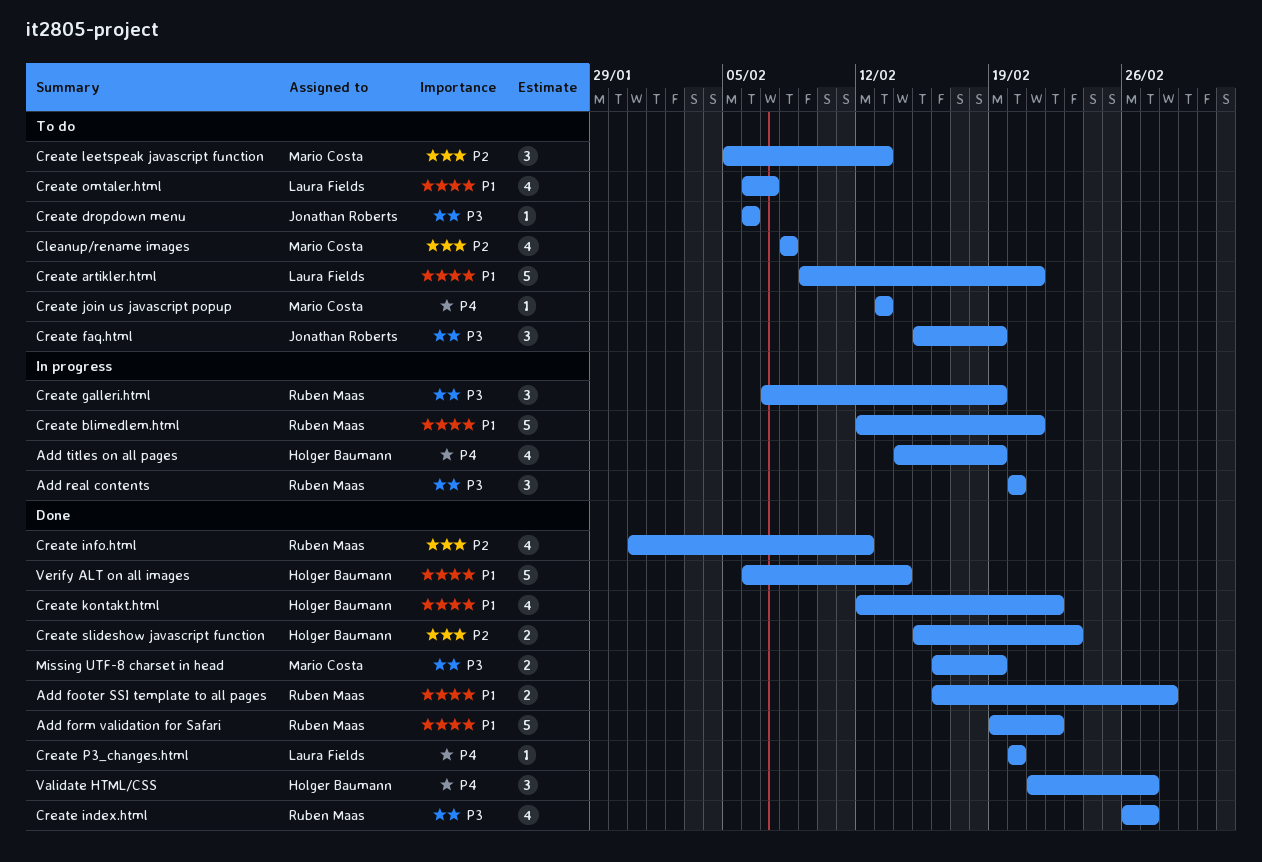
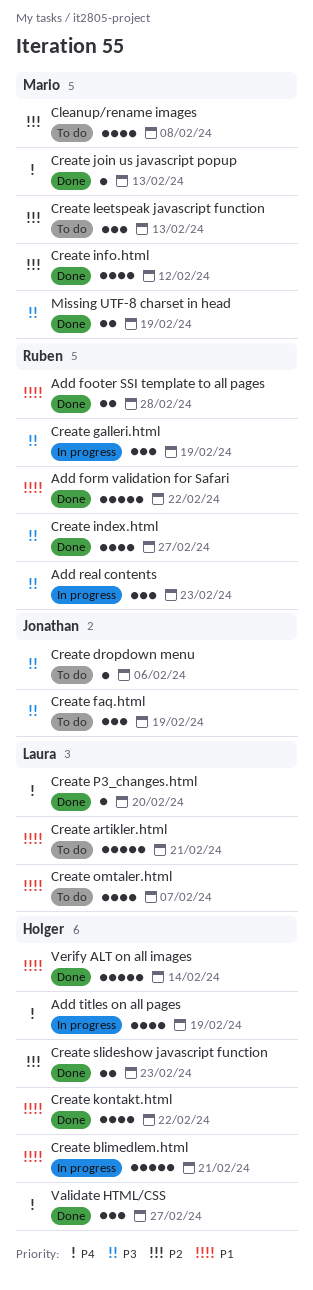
Add real contents, due: Feb 20 -> Feb 23
Create blimedlem.html, owner: Ruben Maas -> Holger Baumann
Create info.html, owner: Ruben Maas -> Mario Costa
Create join us javascript popup, status: To do -> Done

